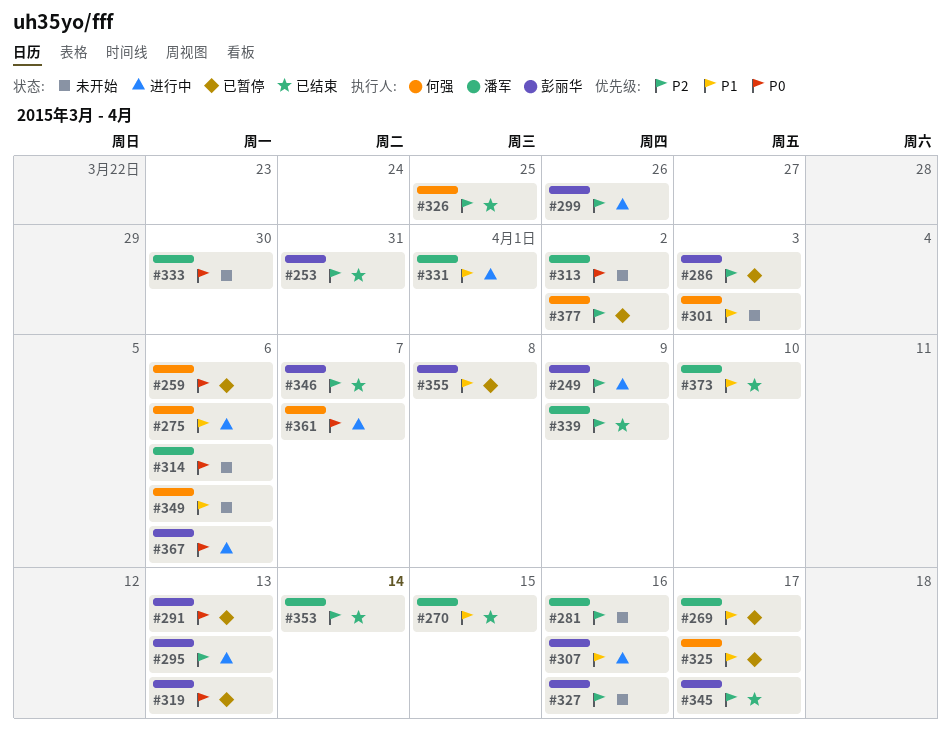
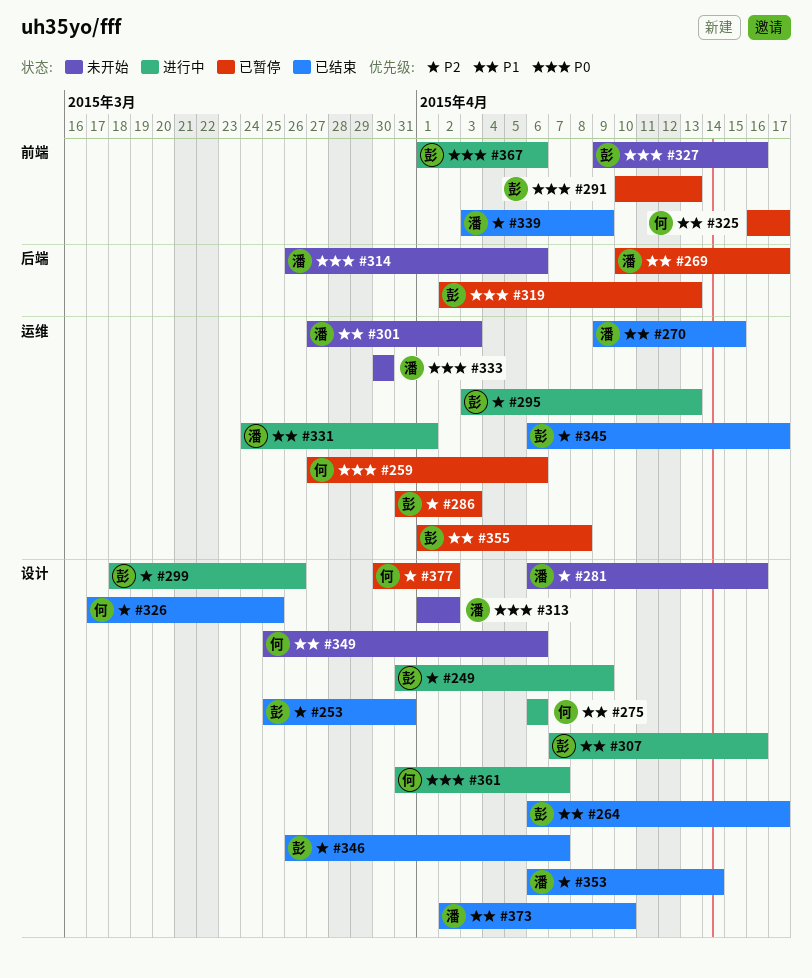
#264: none -> present
#301, owner: 何强 -> 潘军
#327, priority: P2 -> P0

